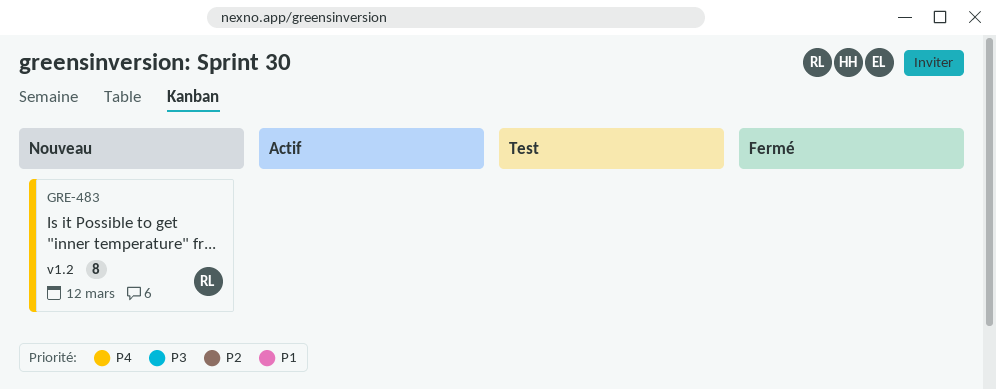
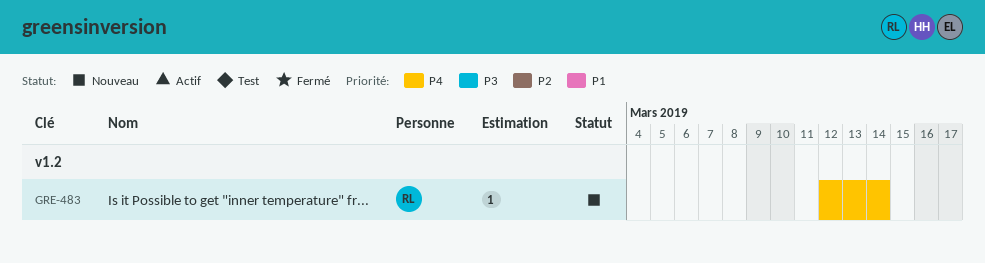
GRE-483, estimate: 8 -> 1
GRE-483, due: Mar 12 -> Mar 14

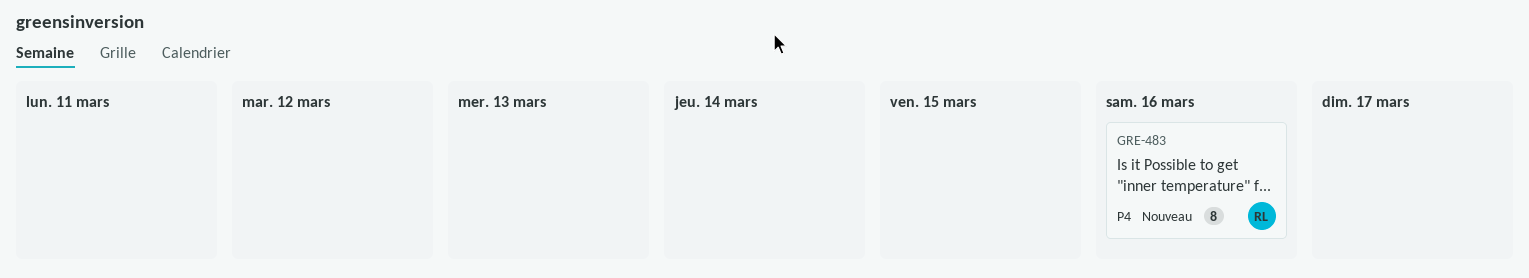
GRE-483, estimate: 1 -> 8
GRE-483, due: Mar 14 -> Mar 16

